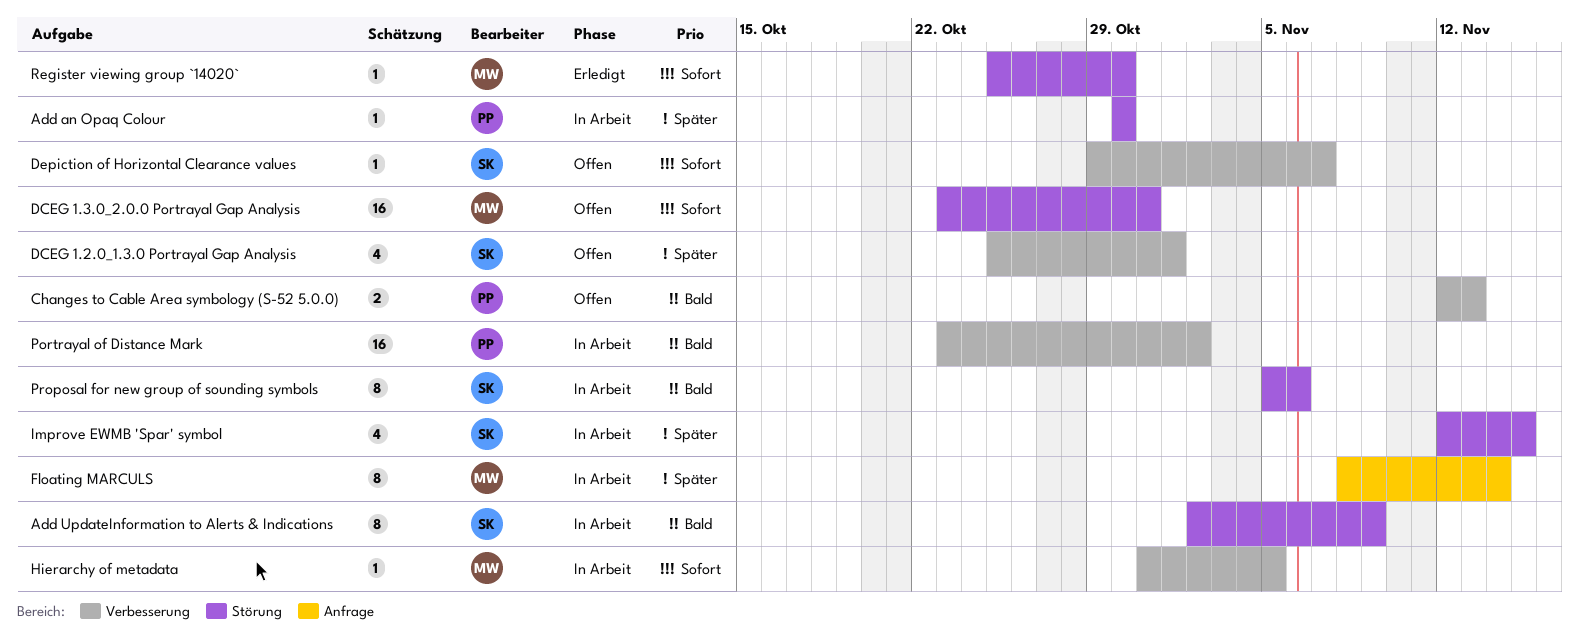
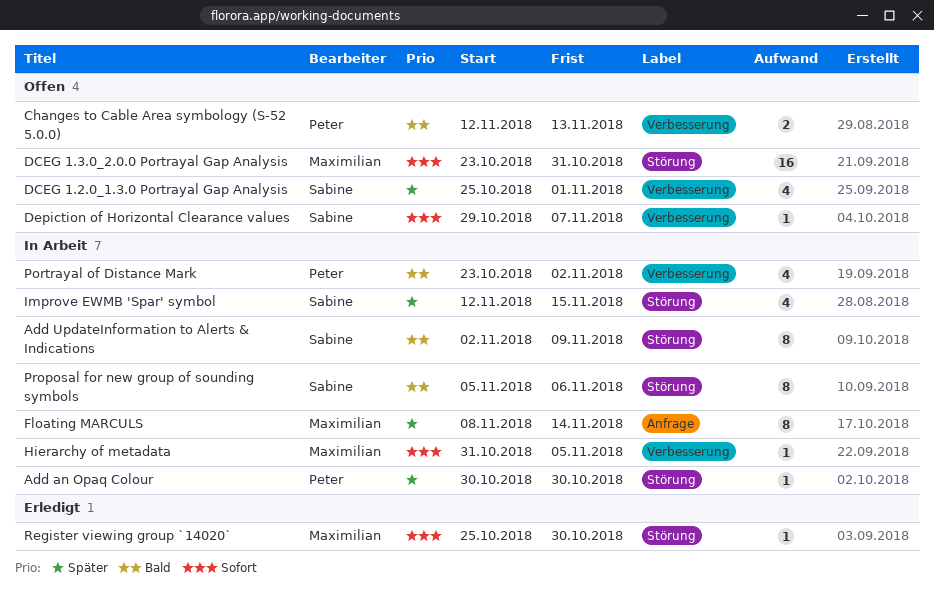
Portrayal of Distance Mark, estimate: 16 -> 4

